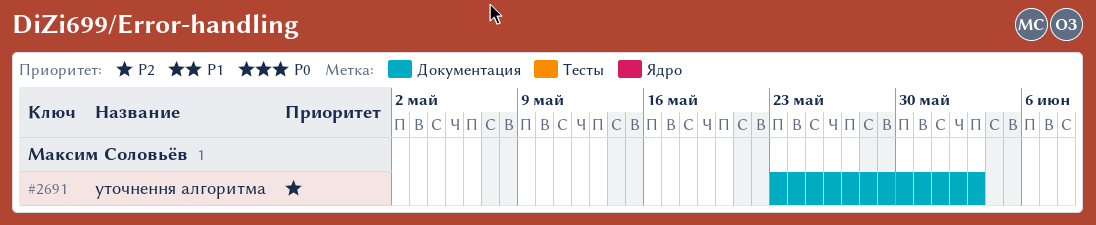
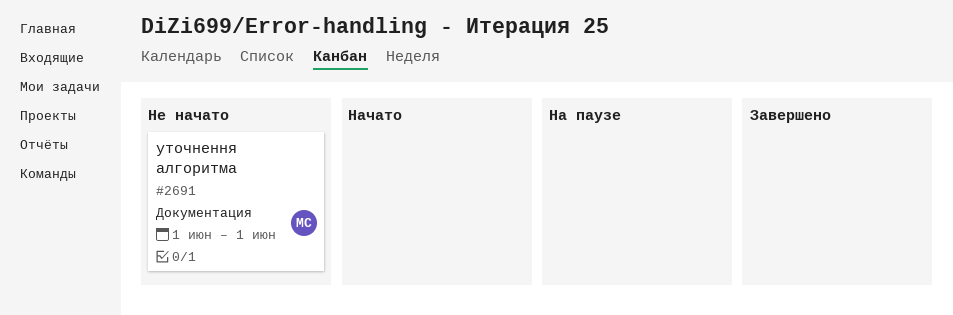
#2691, start: May 23 -> Jun 1
#2691, due: Jun 3 -> Jun 1

